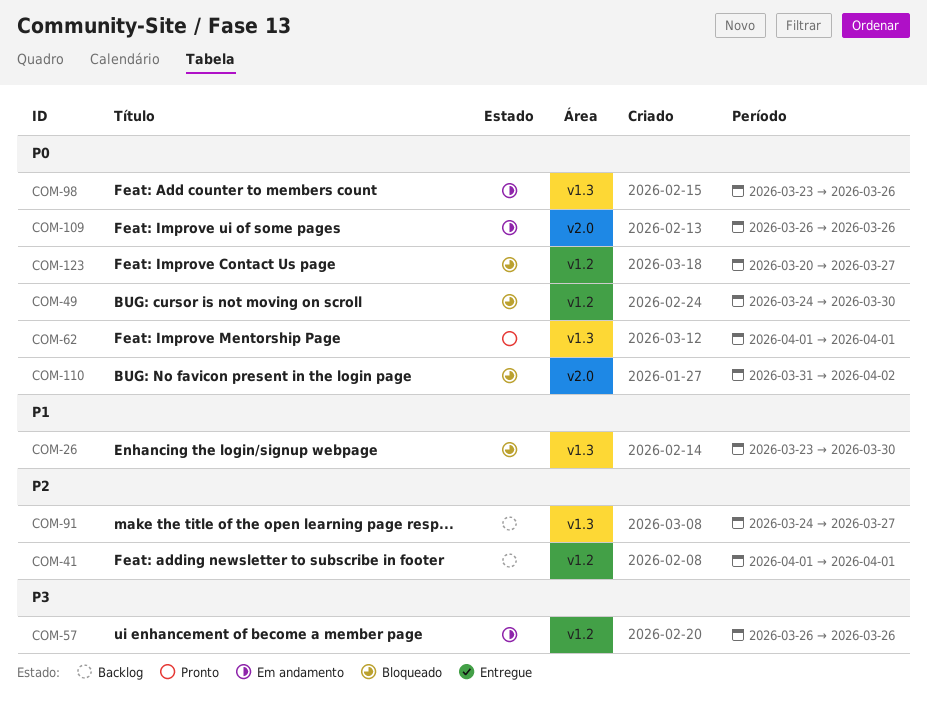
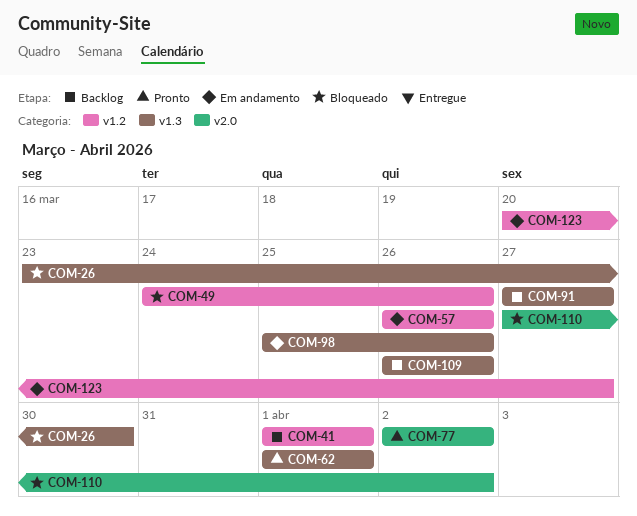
COM-49, due: Mar 30 -> Mar 26
COM-77: none -> present
COM-91, start: Mar 24 -> Mar 27
COM-98, start: Mar 23 -> Mar 25
COM-109, status: Em andamento -> Backlog
COM-109, label: v2.0 -> v1.3
COM-110, start: Mar 31 -> Mar 27
COM-123, status: Bloqueado -> Em andamento

